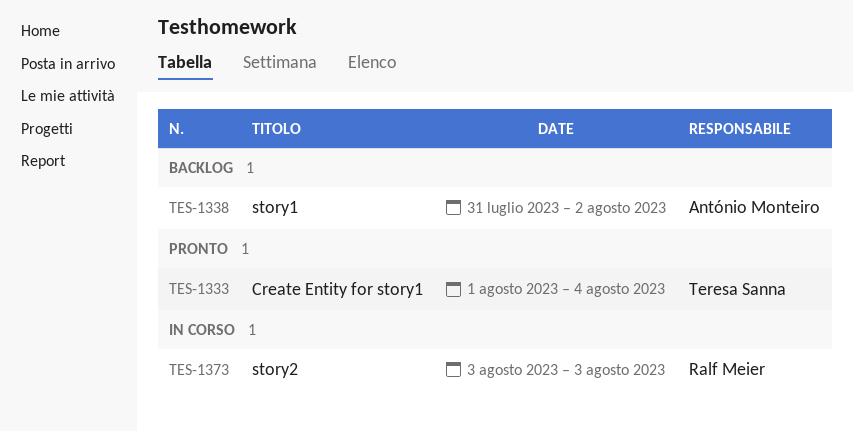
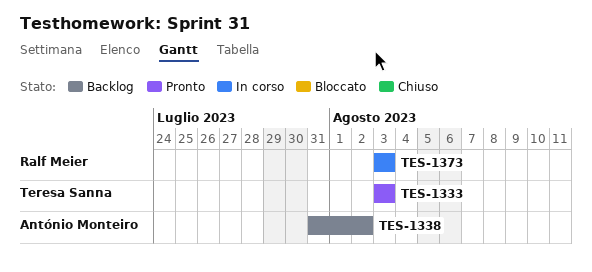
TES-1333, start: Aug 1 -> Aug 3
TES-1333, due: Aug 4 -> Aug 3

